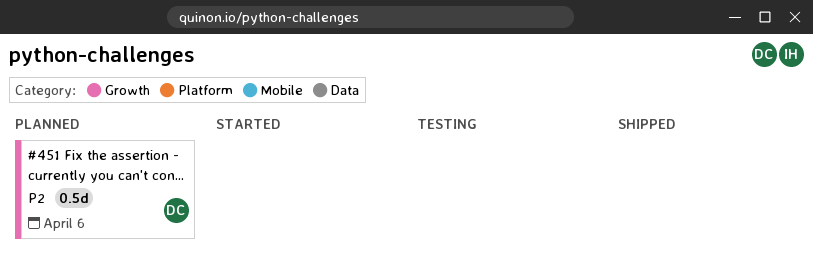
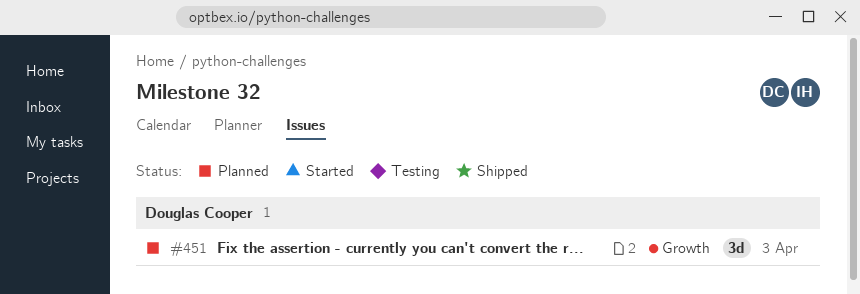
#451, estimate: 0.5d -> 3d
#451, due: Apr 6 -> Apr 3

